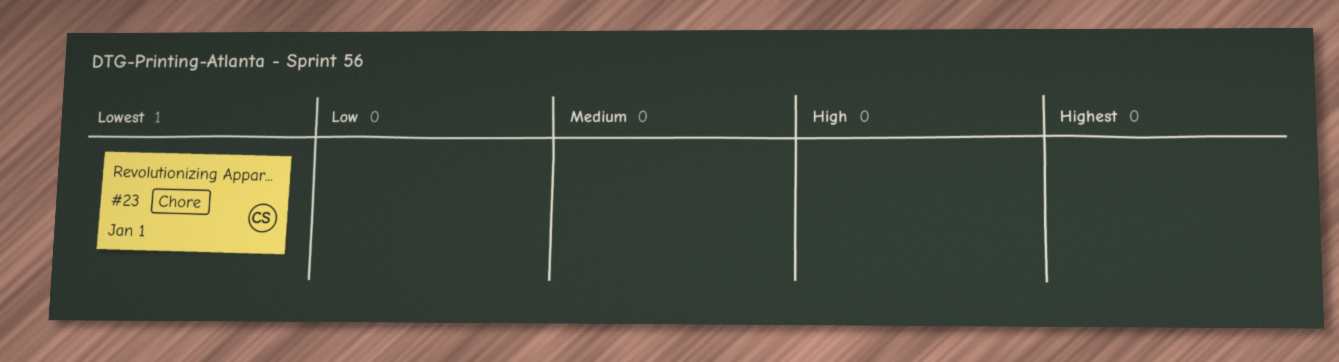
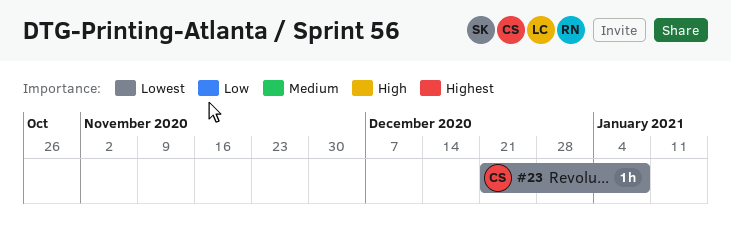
#23, due: Jan 1 -> Jan 8

